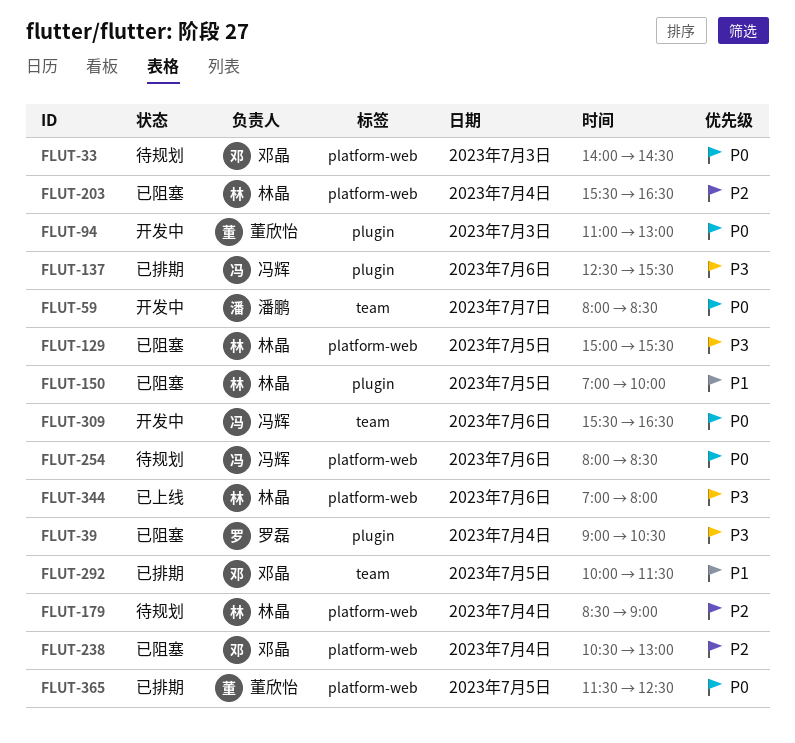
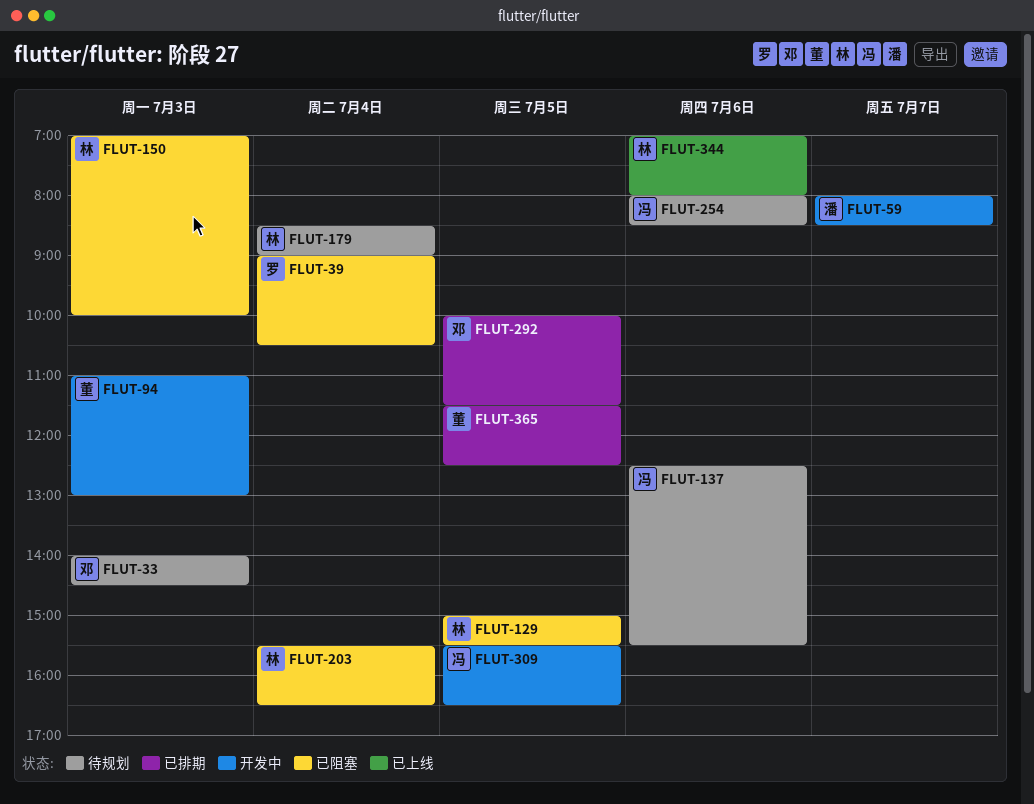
FLUT-137, status: 已排期 -> 待规划
FLUT-150, day: Jul 5 -> Jul 3
FLUT-238: present -> none
FLUT-309, day: Jul 6 -> Jul 5

